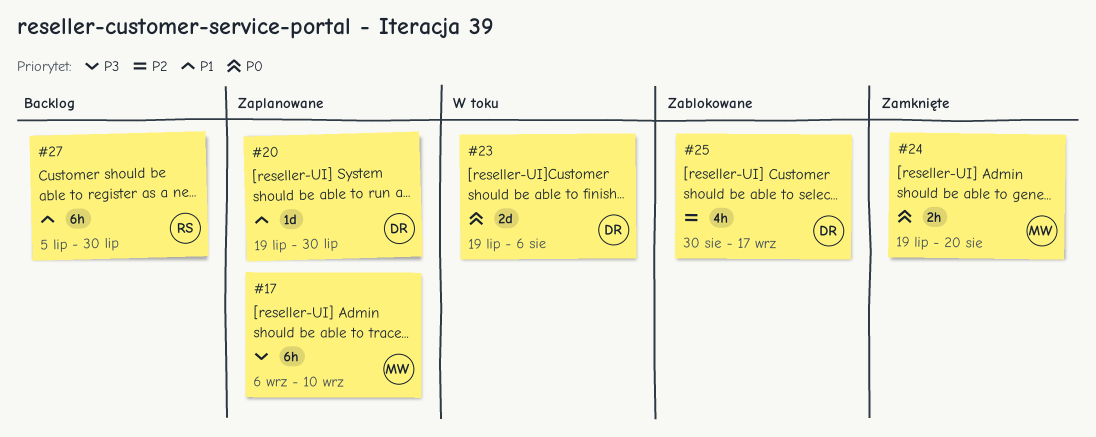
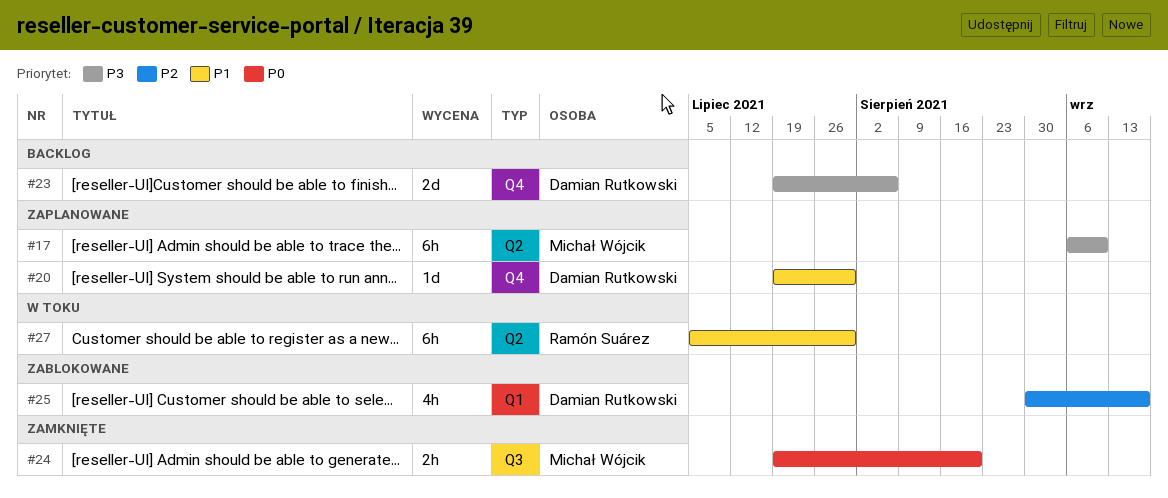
#23, status: W toku -> Backlog
#23, priority: P0 -> P3
#27, status: Backlog -> W toku

